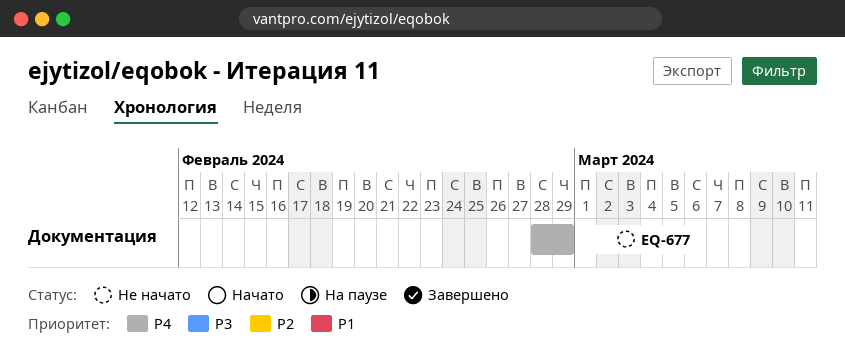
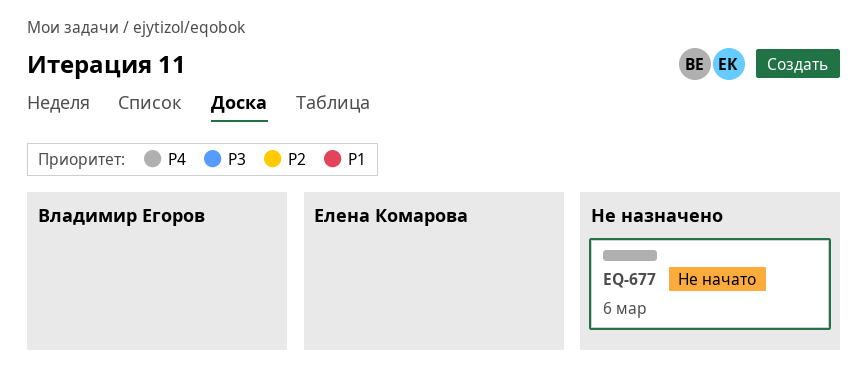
EQ-677, due: Feb 29 -> Mar 6

